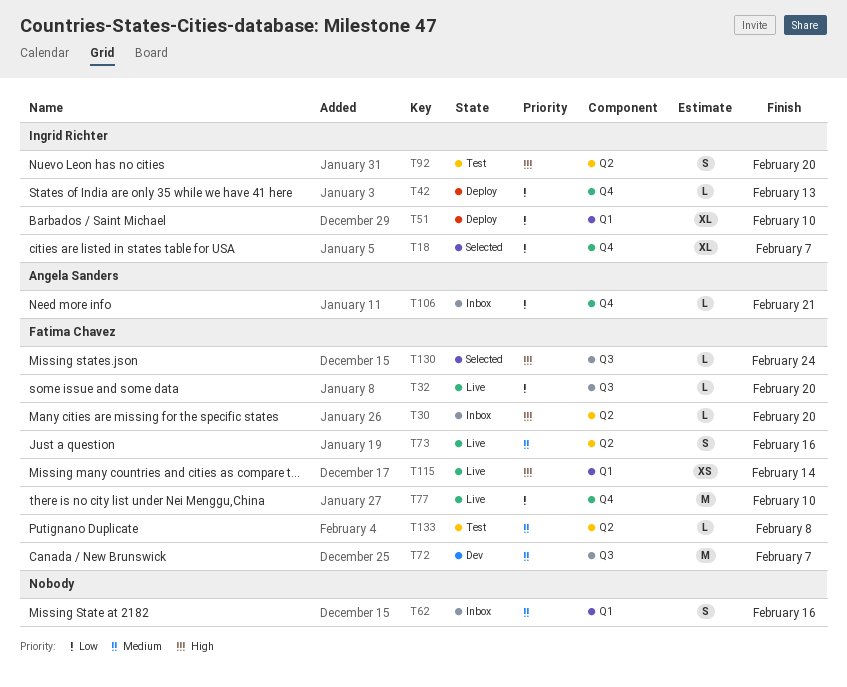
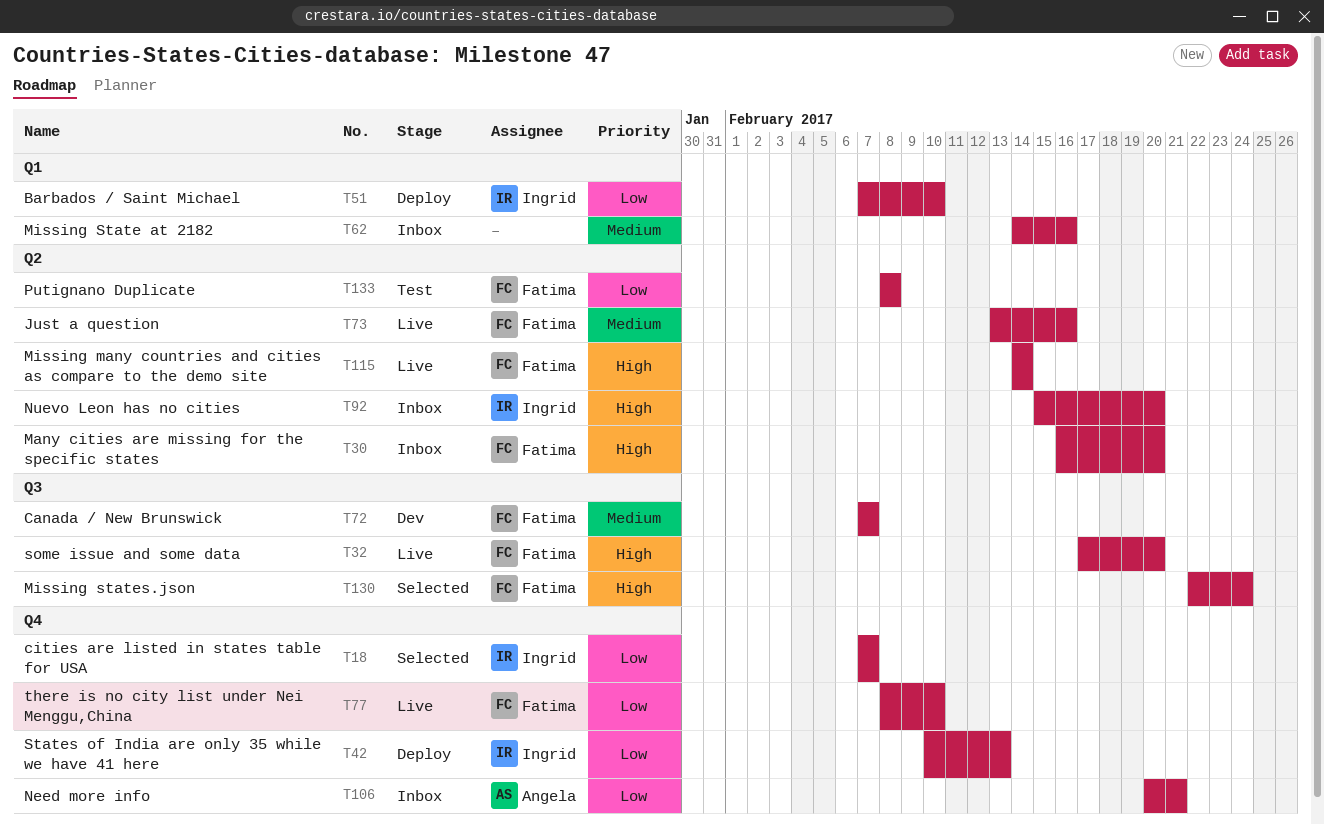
T32, priority: Low -> High
T92, status: Test -> Inbox
T115, label: Q1 -> Q2
T133, priority: Medium -> Low

